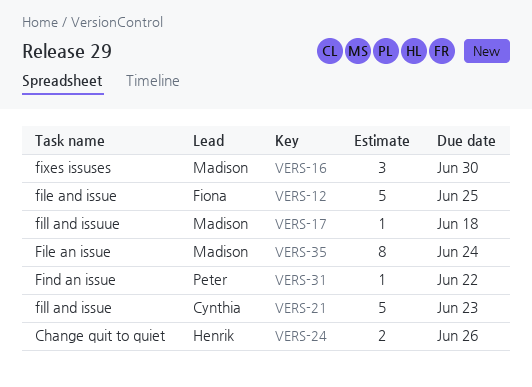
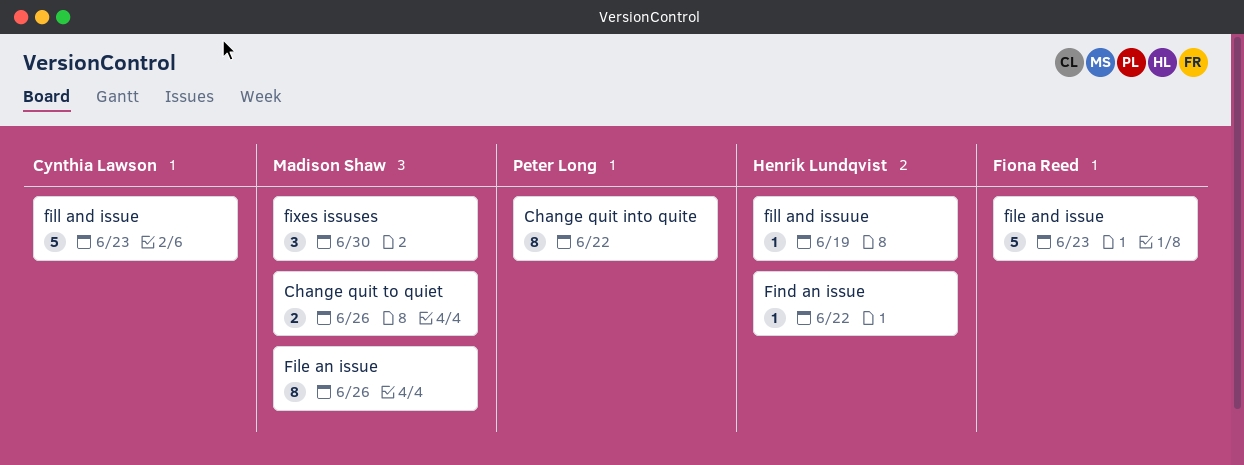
Change quit into quite: none -> present
Change quit to quiet, owner: Henrik Lundqvist -> Madison Shaw
File an issue, due: Jun 24 -> Jun 26
file and issue, due: Jun 25 -> Jun 23
fill and issuue, owner: Madison Shaw -> Henrik Lundqvist
fill and issuue, due: Jun 18 -> Jun 19
Find an issue, owner: Peter Long -> Henrik Lundqvist

